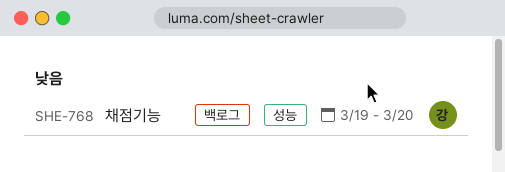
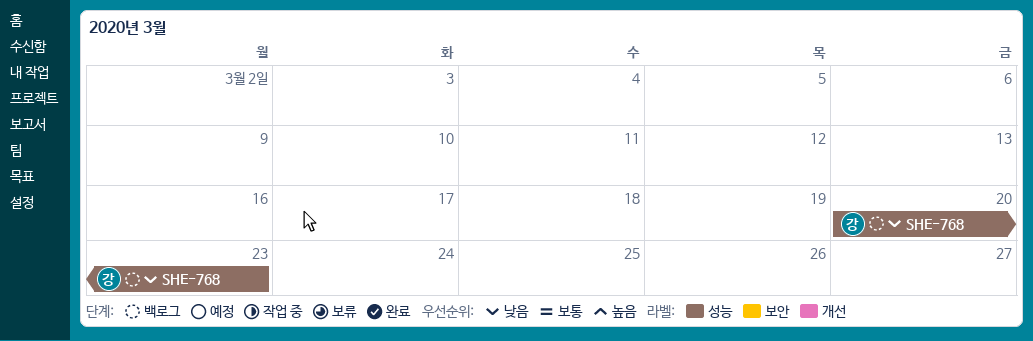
SHE-768, start: Mar 19 -> Mar 20
SHE-768, due: Mar 20 -> Mar 23

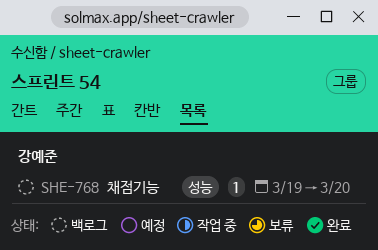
SHE-768, start: Mar 20 -> Mar 19
SHE-768, due: Mar 23 -> Mar 20

